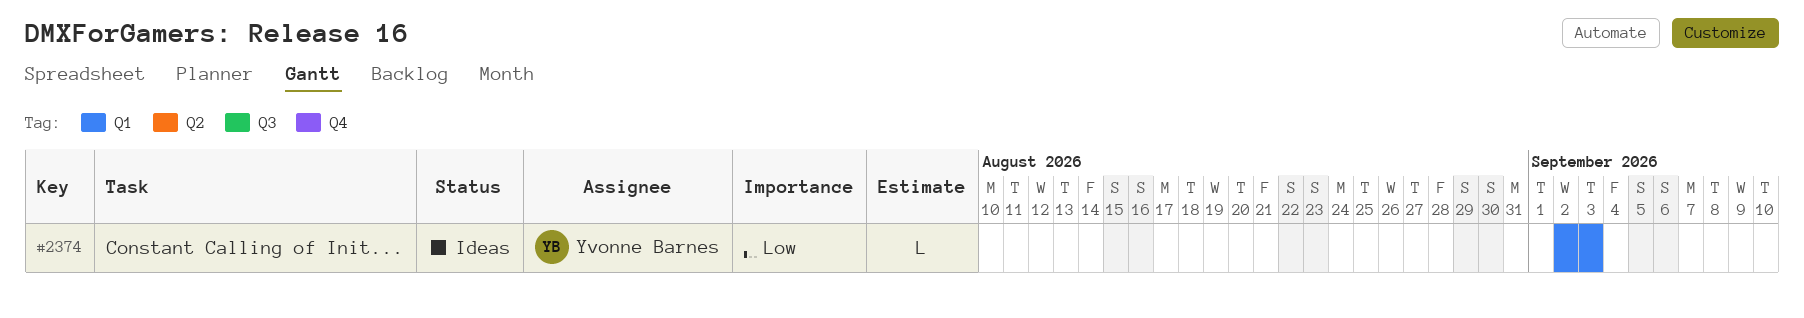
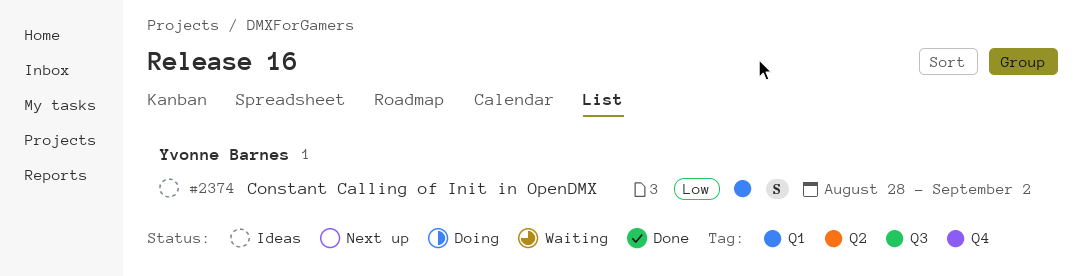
#2374, estimate: L -> S
#2374, start: Sep 2 -> Aug 28
#2374, due: Sep 3 -> Sep 2

